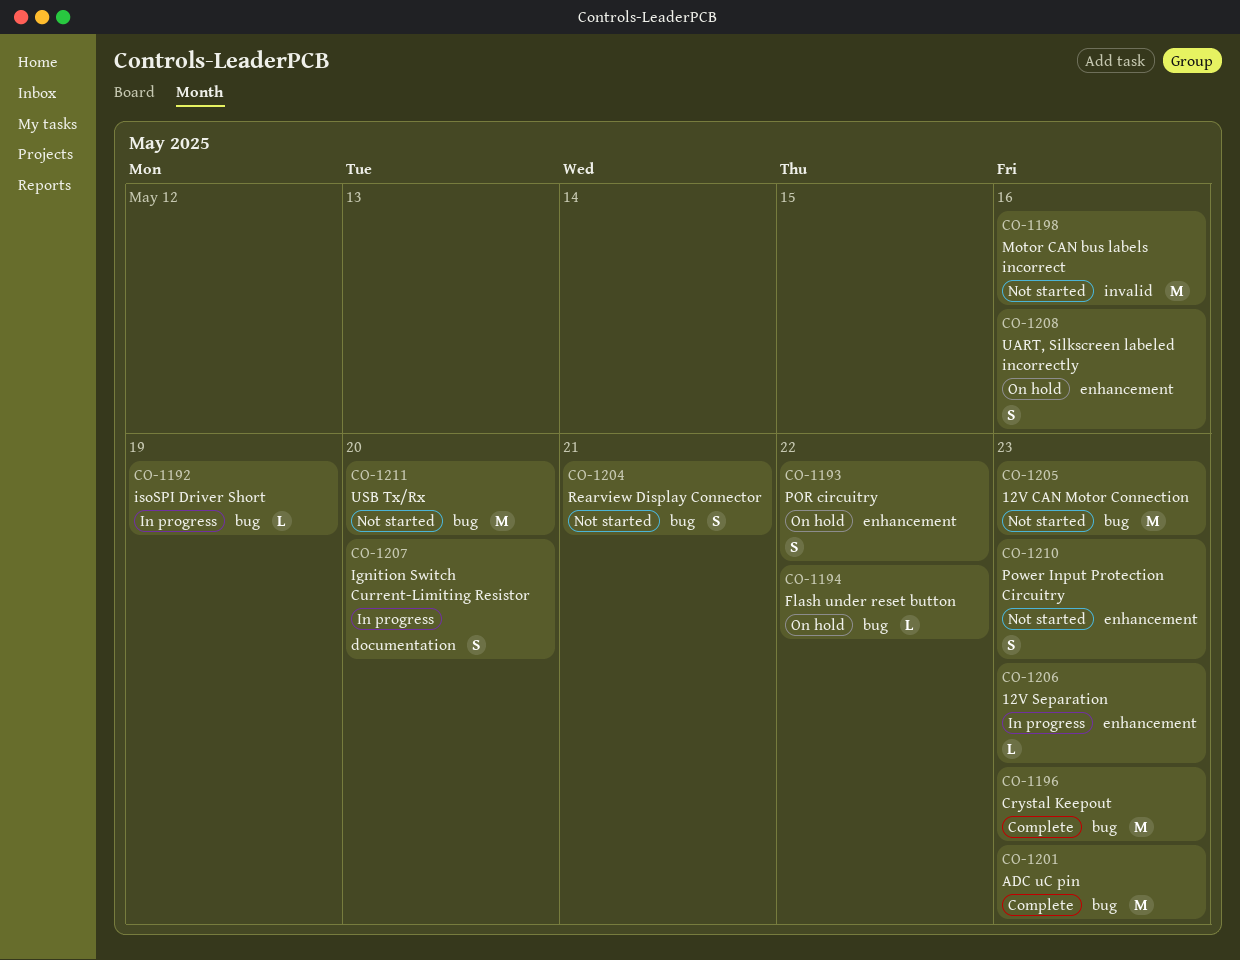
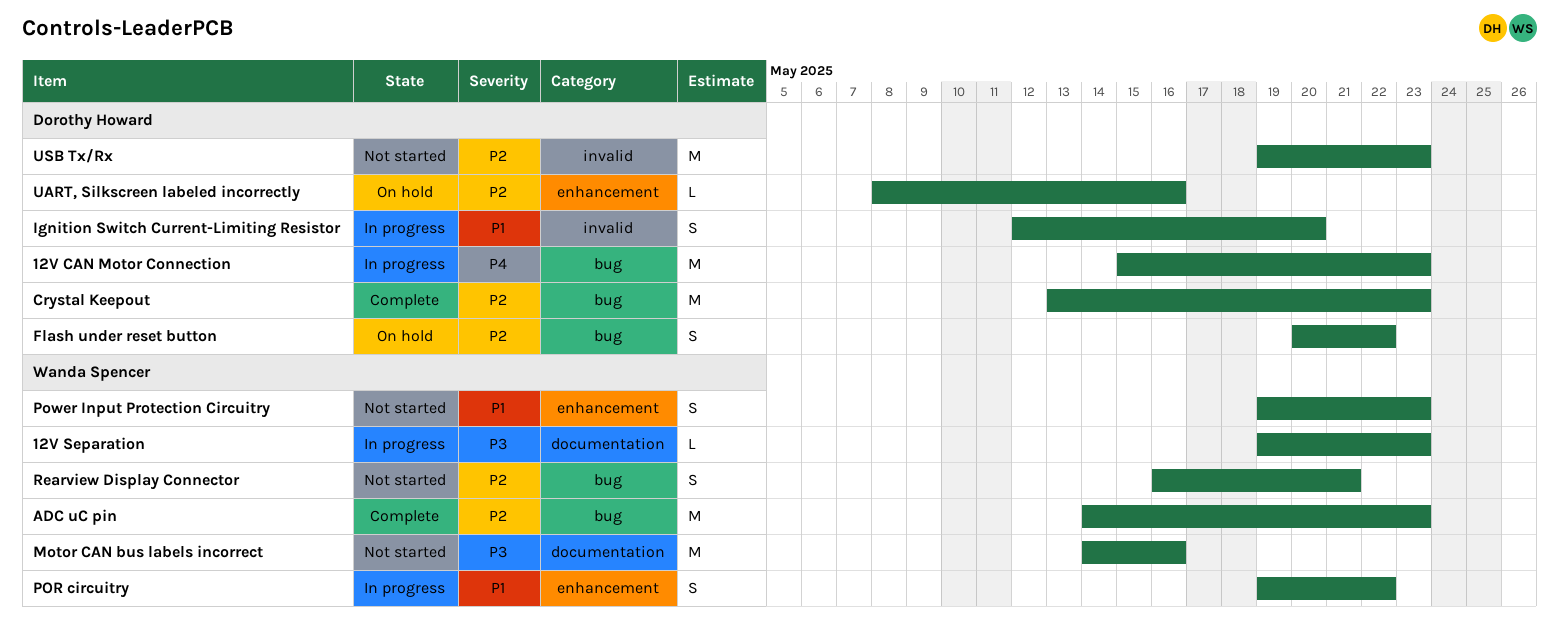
12V CAN Motor Connection, status: Not started -> In progress
12V Separation, label: enhancement -> documentation
Flash under reset button, estimate: L -> S
Ignition Switch Current-Limiting Resistor, label: documentation -> invalid
isoSPI Driver Short: present -> none
Motor CAN bus labels incorrect, label: invalid -> documentation
POR circuitry, status: On hold -> In progress
UART, Silkscreen labeled incorrectly, estimate: S -> L
USB Tx/Rx, label: bug -> invalid
USB Tx/Rx, due: May 20 -> May 23

